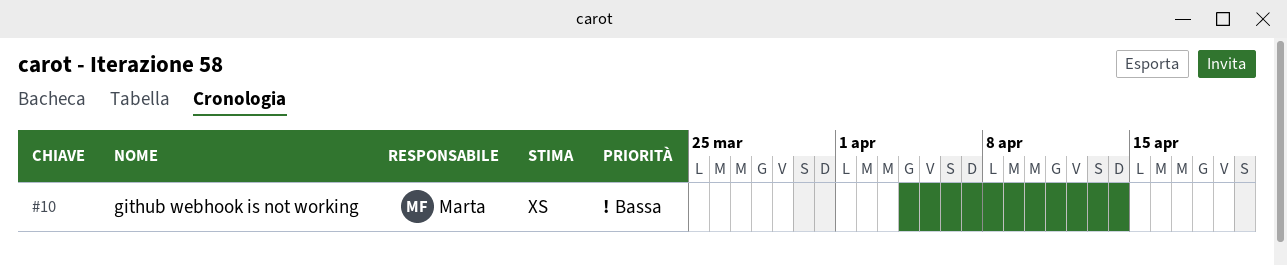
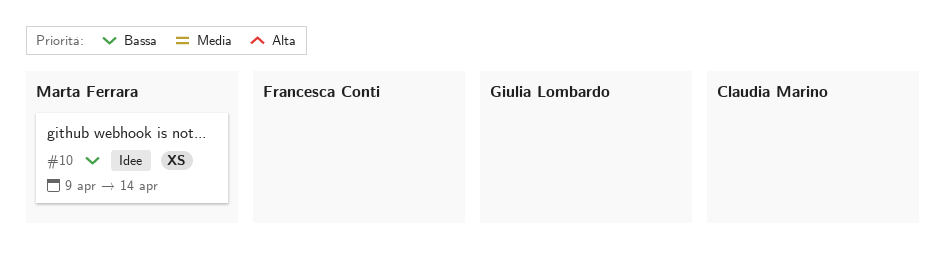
#10, start: Apr 4 -> Apr 9

